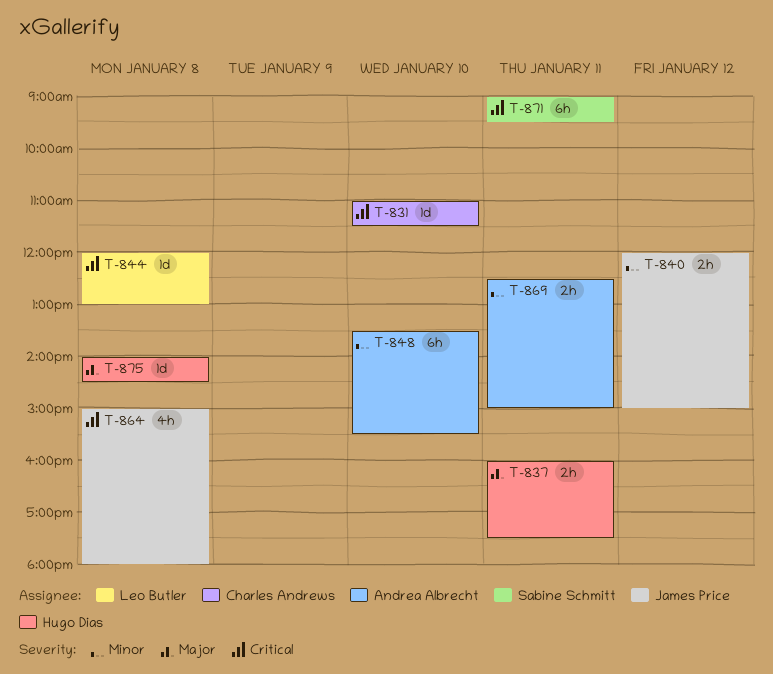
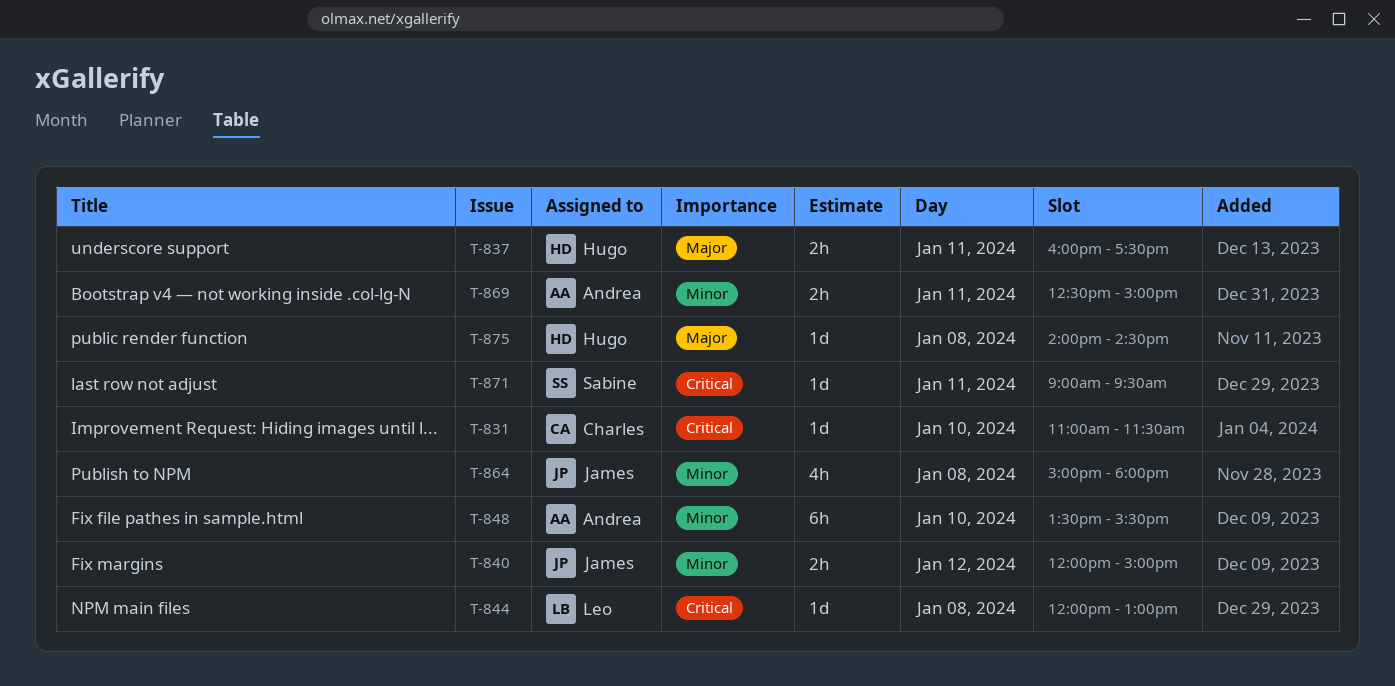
T-864, priority: Critical -> Minor
T-871, estimate: 6h -> 1d

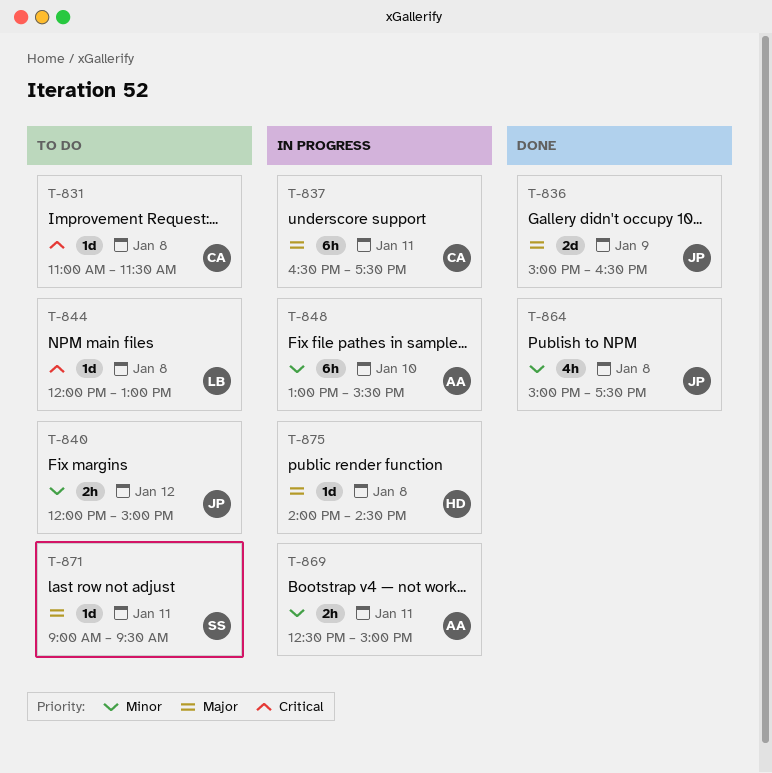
T-831, day: Jan 10 -> Jan 8
T-836: none -> present
T-837, owner: Hugo -> Charles
T-837, estimate: 2h -> 6h
T-837, begins: 16:00 -> 16:30
T-848, begins: 13:30 -> 13:00
T-864, ends: 18:00 -> 17:30
T-871, priority: Critical -> Major

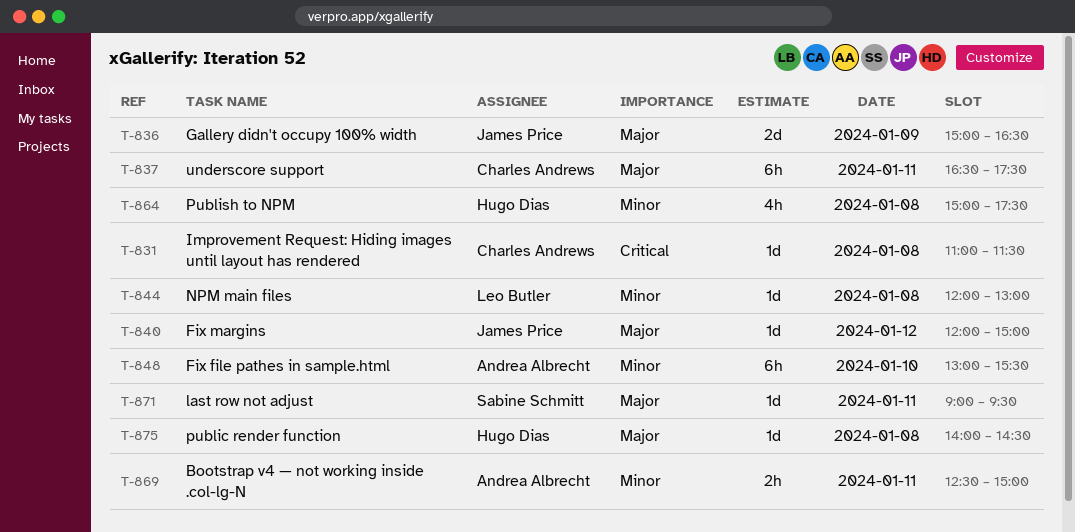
T-840, priority: Minor -> Major
T-840, estimate: 2h -> 1d
T-844, priority: Critical -> Minor
T-864, owner: James Price -> Hugo Dias

